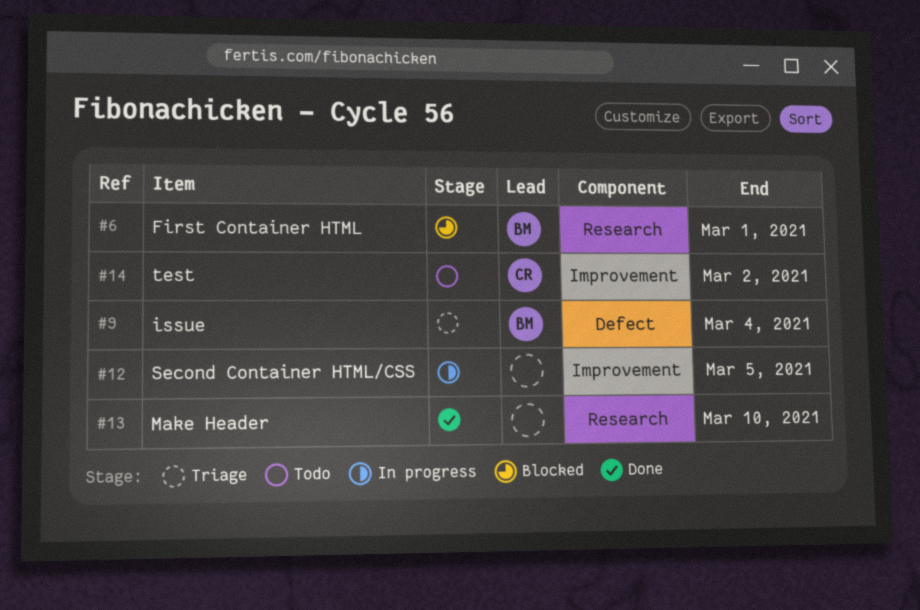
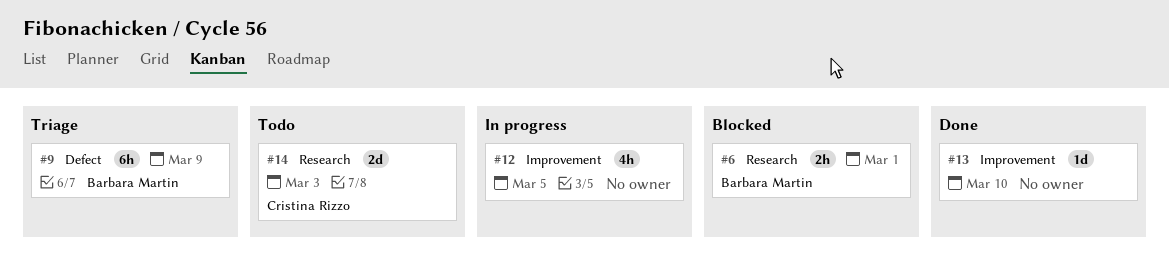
#9, due: Mar 4 -> Mar 9
#13, label: Research -> Improvement
#14, label: Improvement -> Research
#14, due: Mar 2 -> Mar 3

